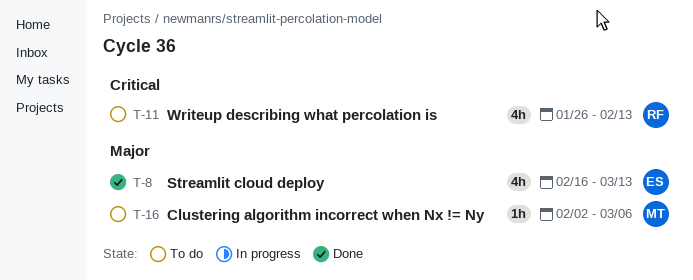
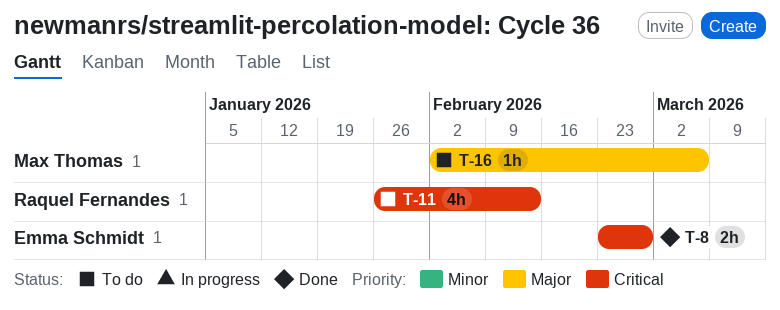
T-8, priority: Major -> Critical
T-8, estimate: 4h -> 2h
T-8, start: Feb 16 -> Feb 23
T-8, due: Mar 13 -> Feb 27

